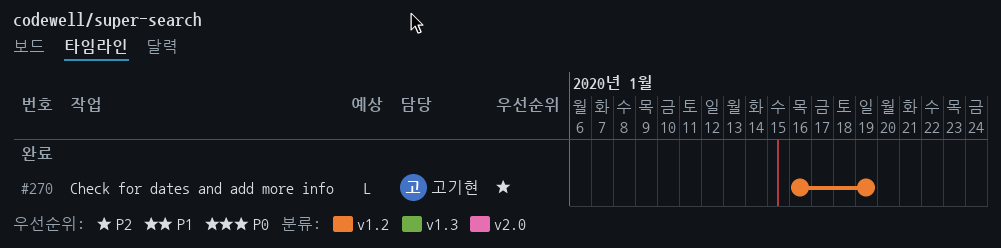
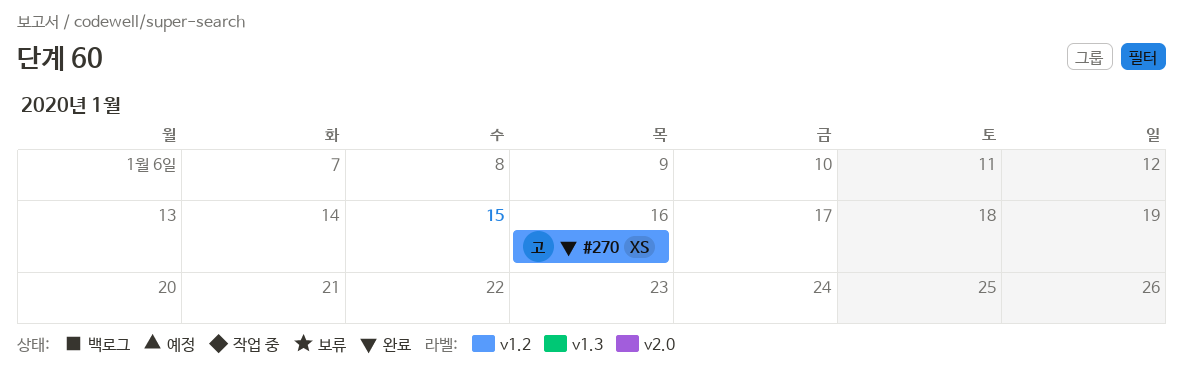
#270, estimate: L -> XS
#270, due: Jan 19 -> Jan 16

